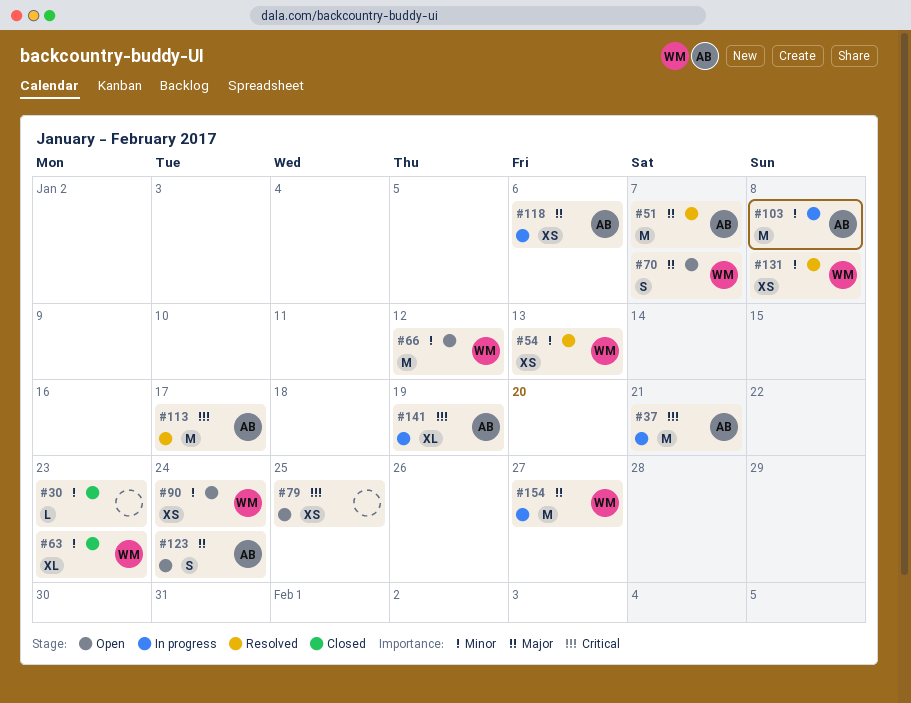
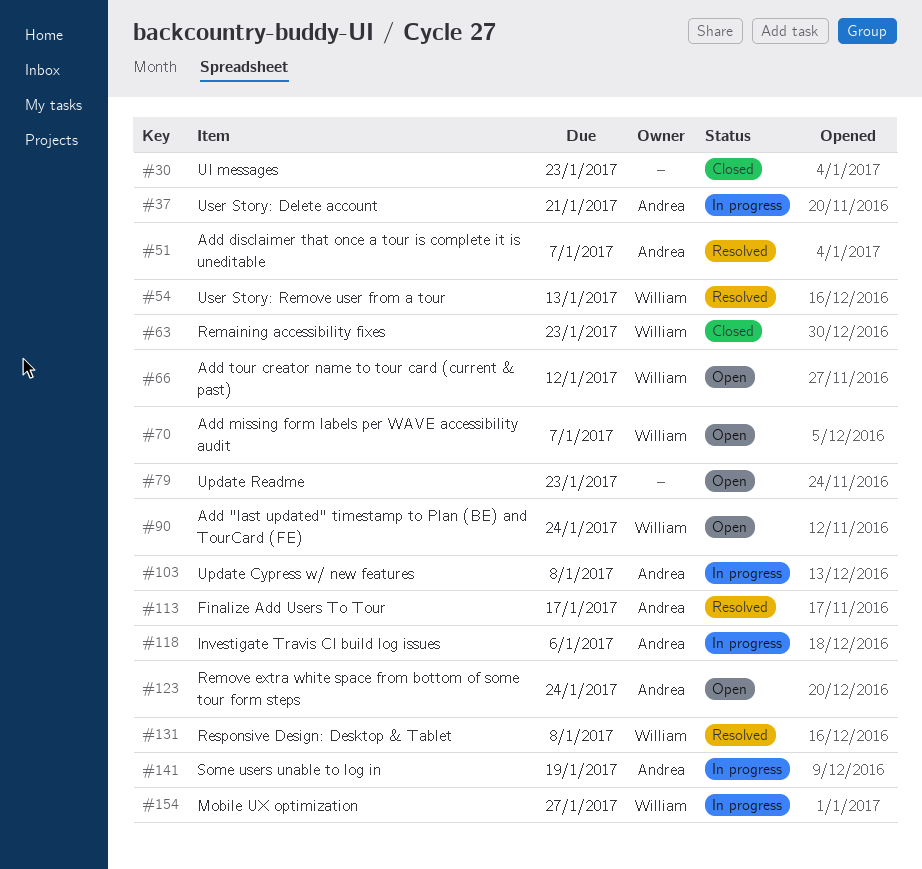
#79, due: Jan 25 -> Jan 23

